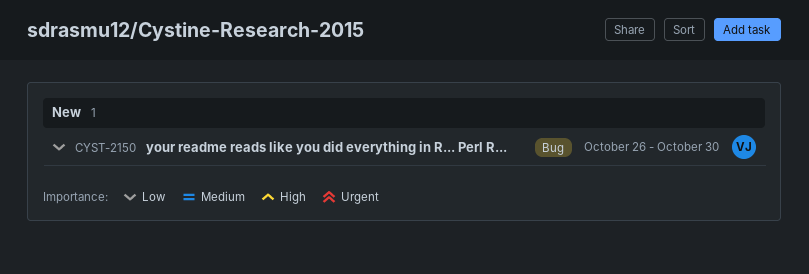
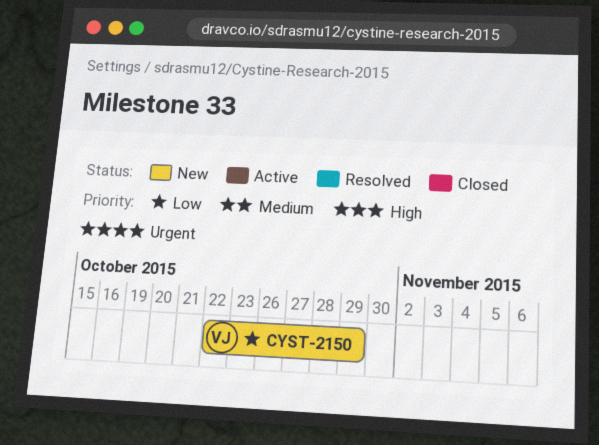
CYST-2150, start: Oct 26 -> Oct 22
CYST-2150, due: Oct 30 -> Oct 29

